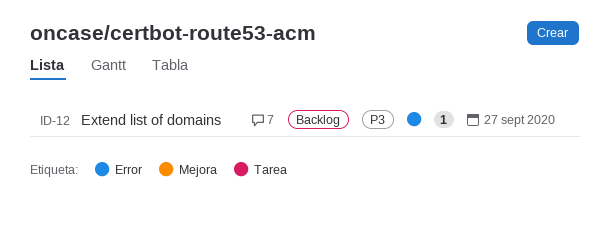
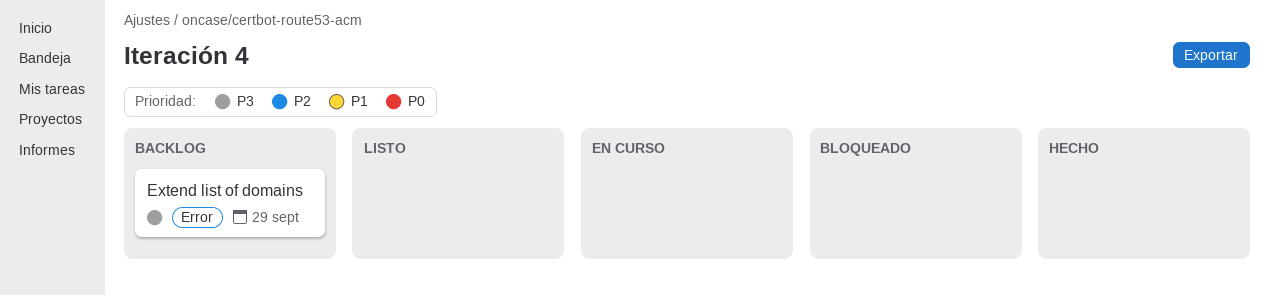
Extend list of domains, due: Sep 27 -> Sep 29

